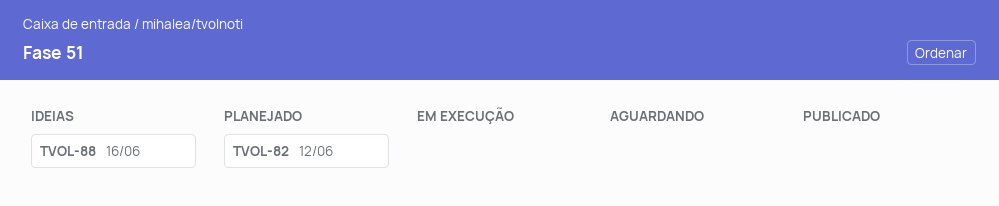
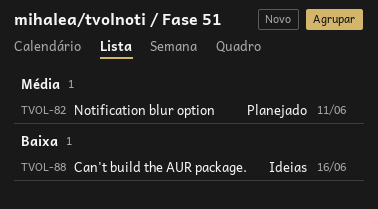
TVOL-82, due: Jun 12 -> Jun 11

